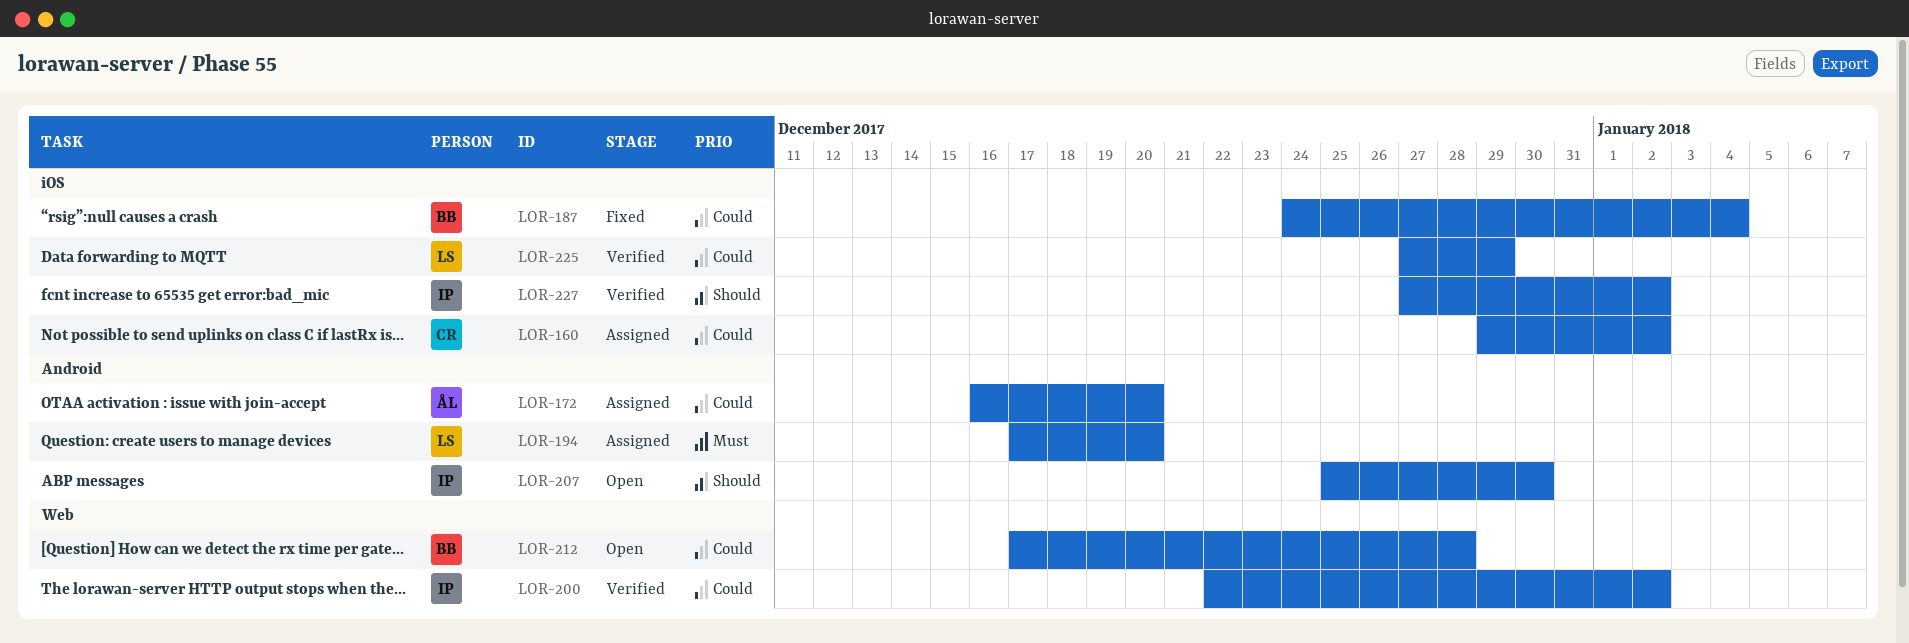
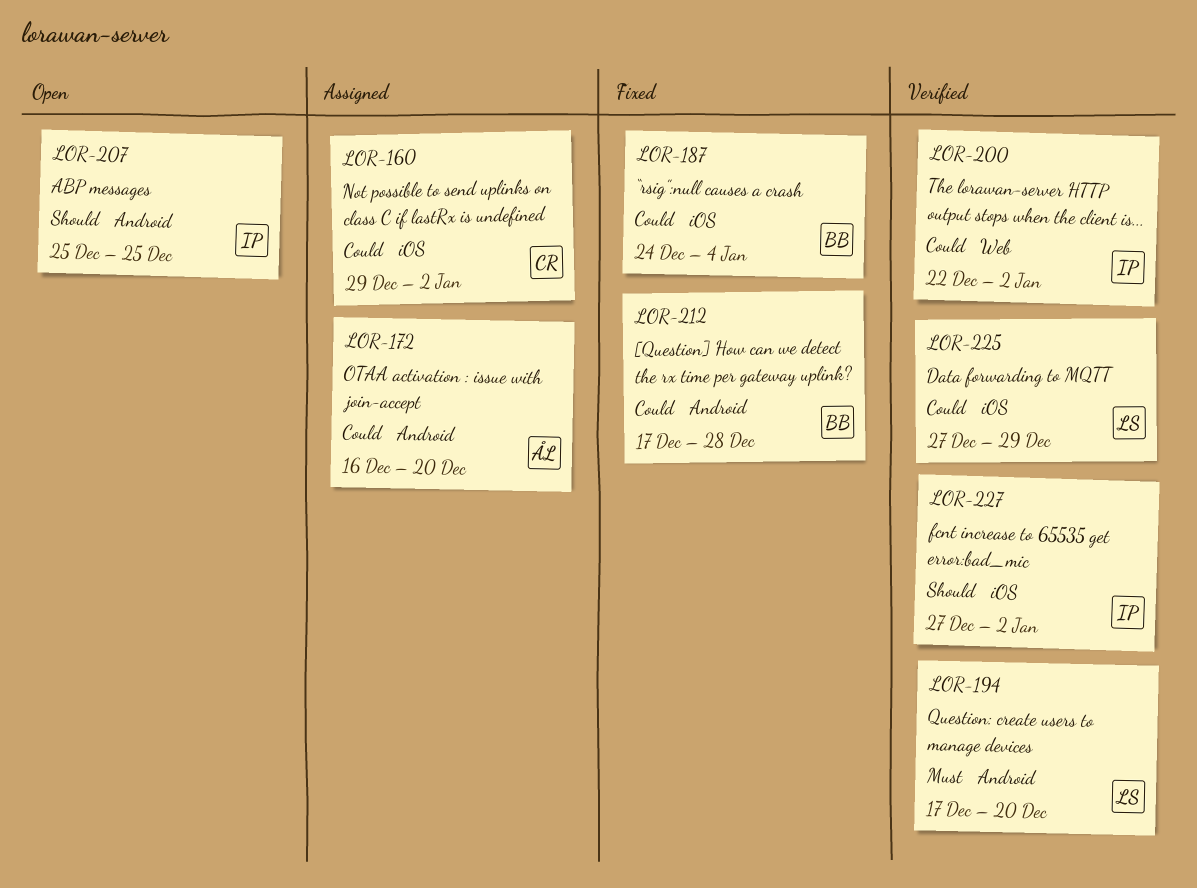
LOR-194, status: Assigned -> Verified
LOR-207, due: Dec 30 -> Dec 25
LOR-212, status: Open -> Fixed
LOR-212, label: Web -> Android

